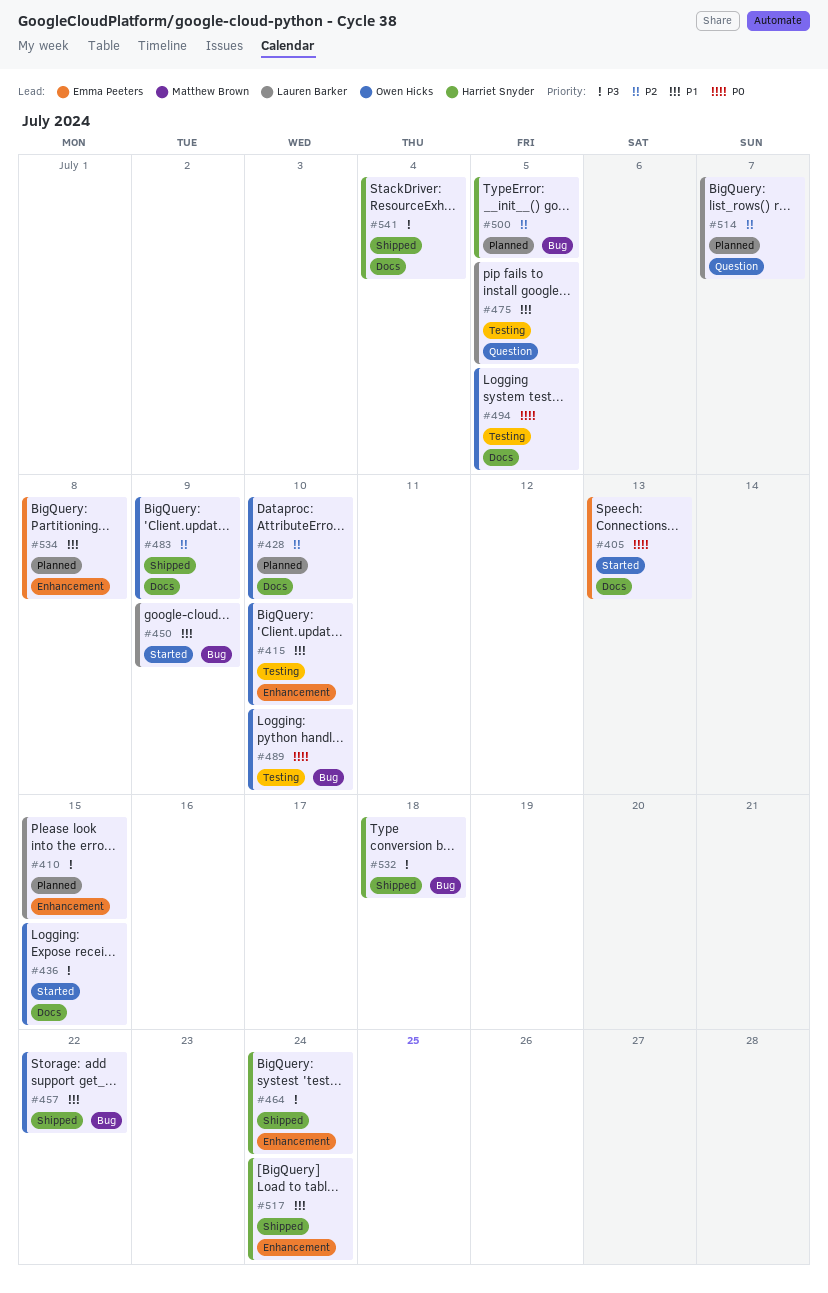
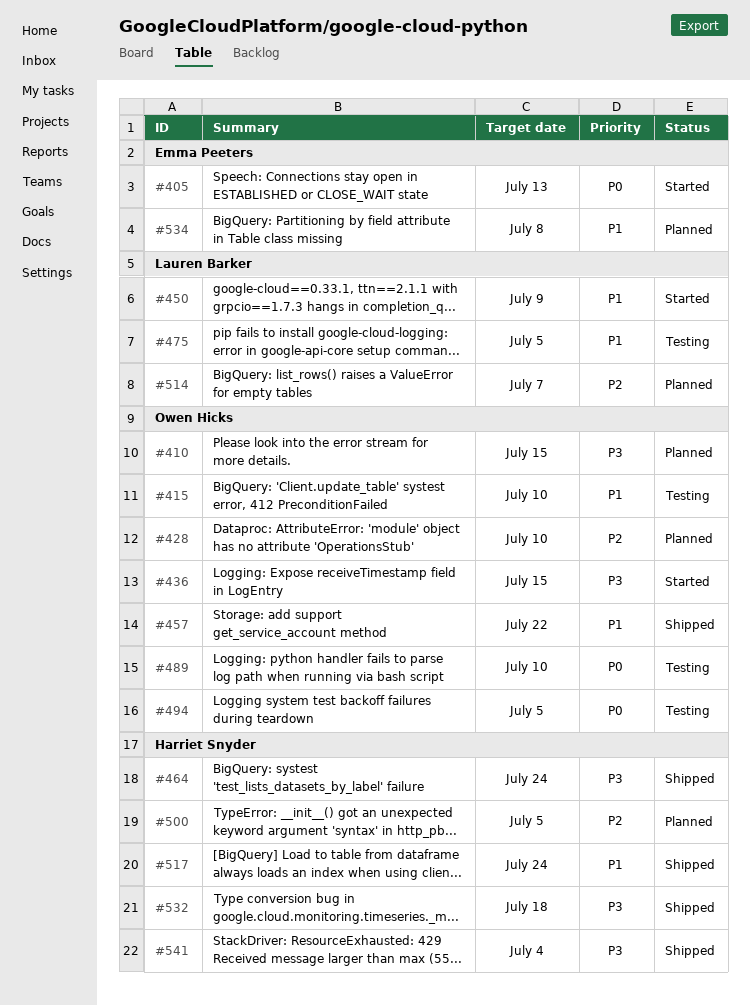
#410, owner: Lauren Barker -> Owen Hicks
#483: present -> none

